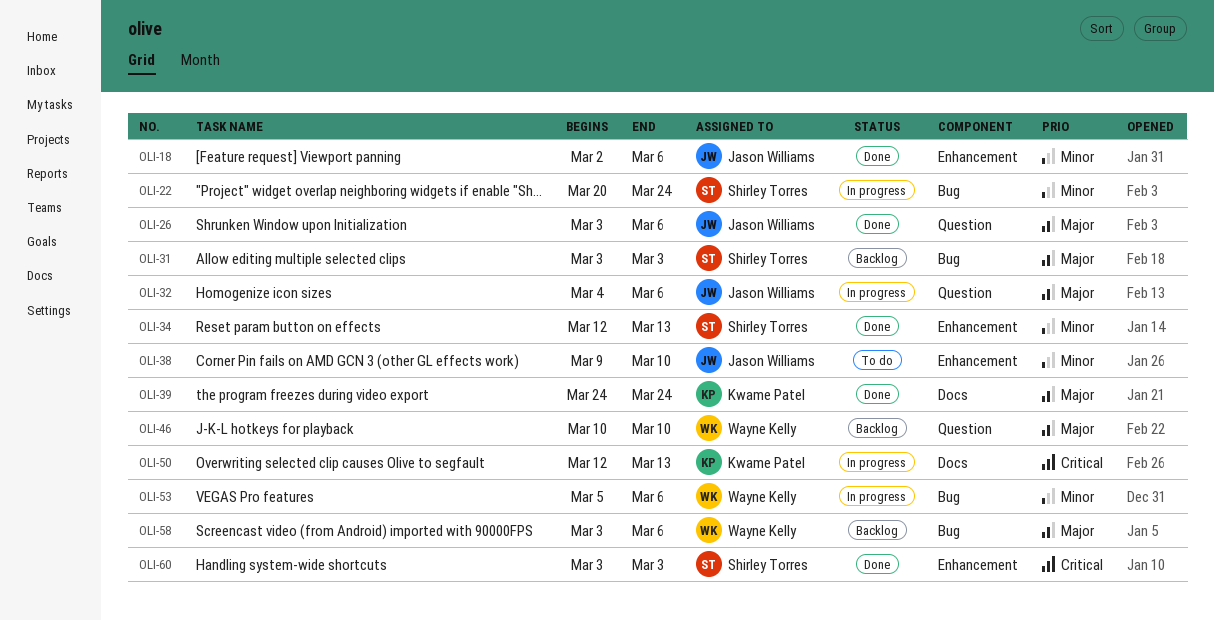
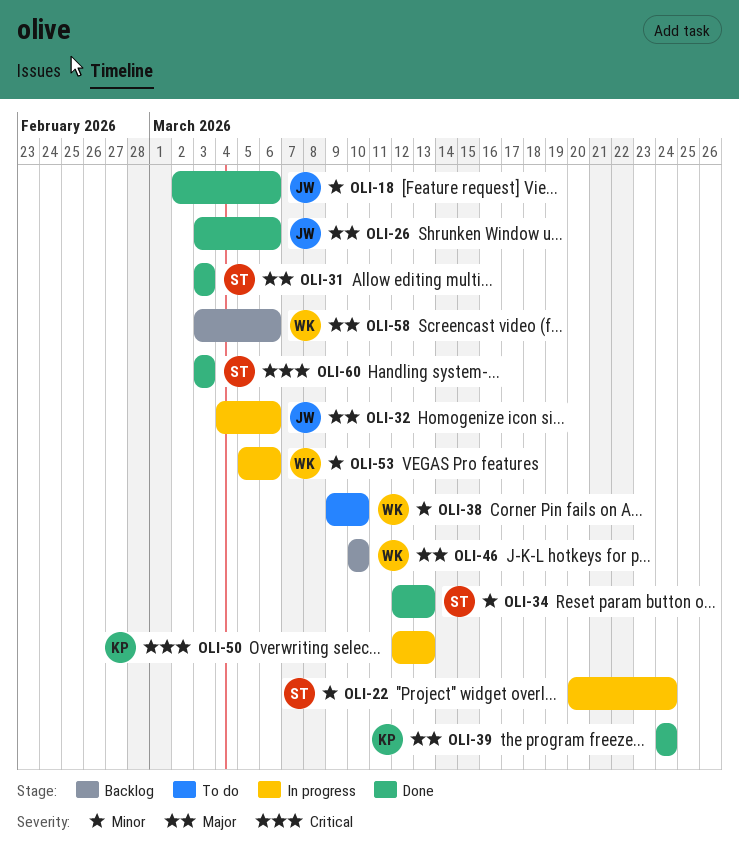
OLI-31, status: Backlog -> Done
OLI-38, owner: Jason Williams -> Wayne Kelly

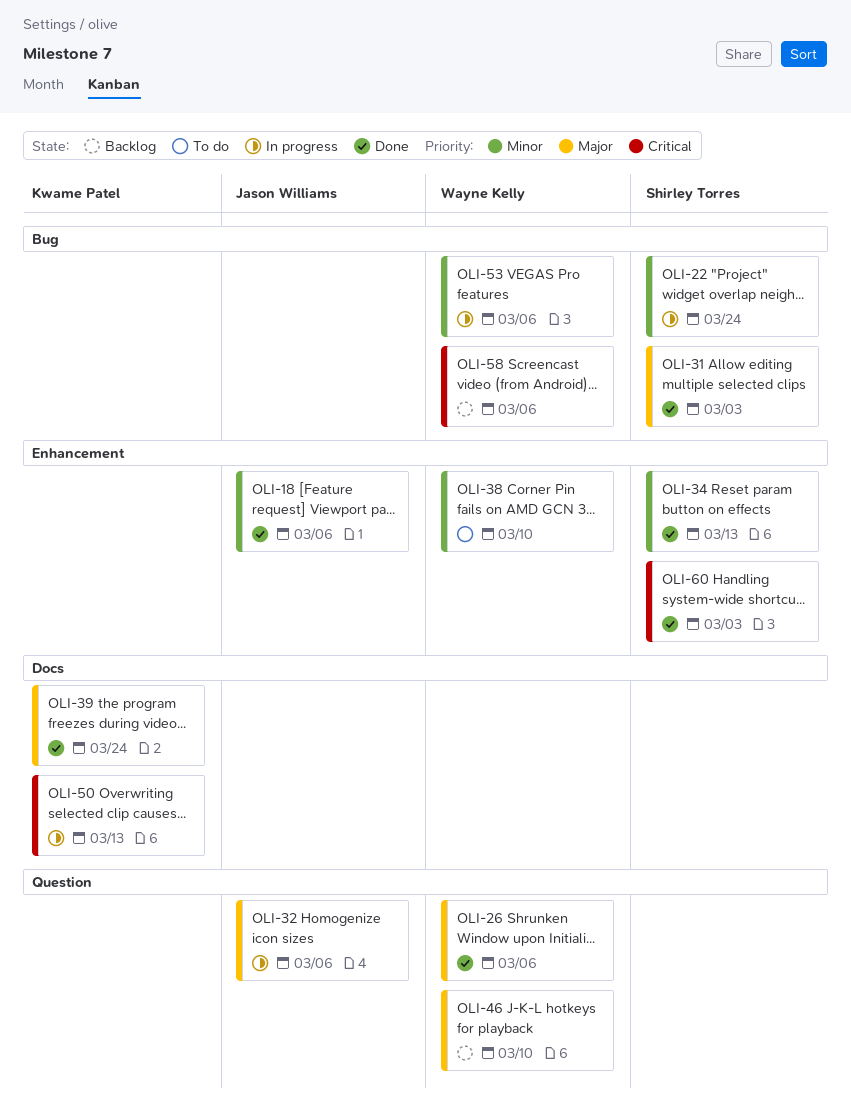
OLI-26, owner: Jason Williams -> Wayne Kelly
OLI-58, priority: Major -> Critical

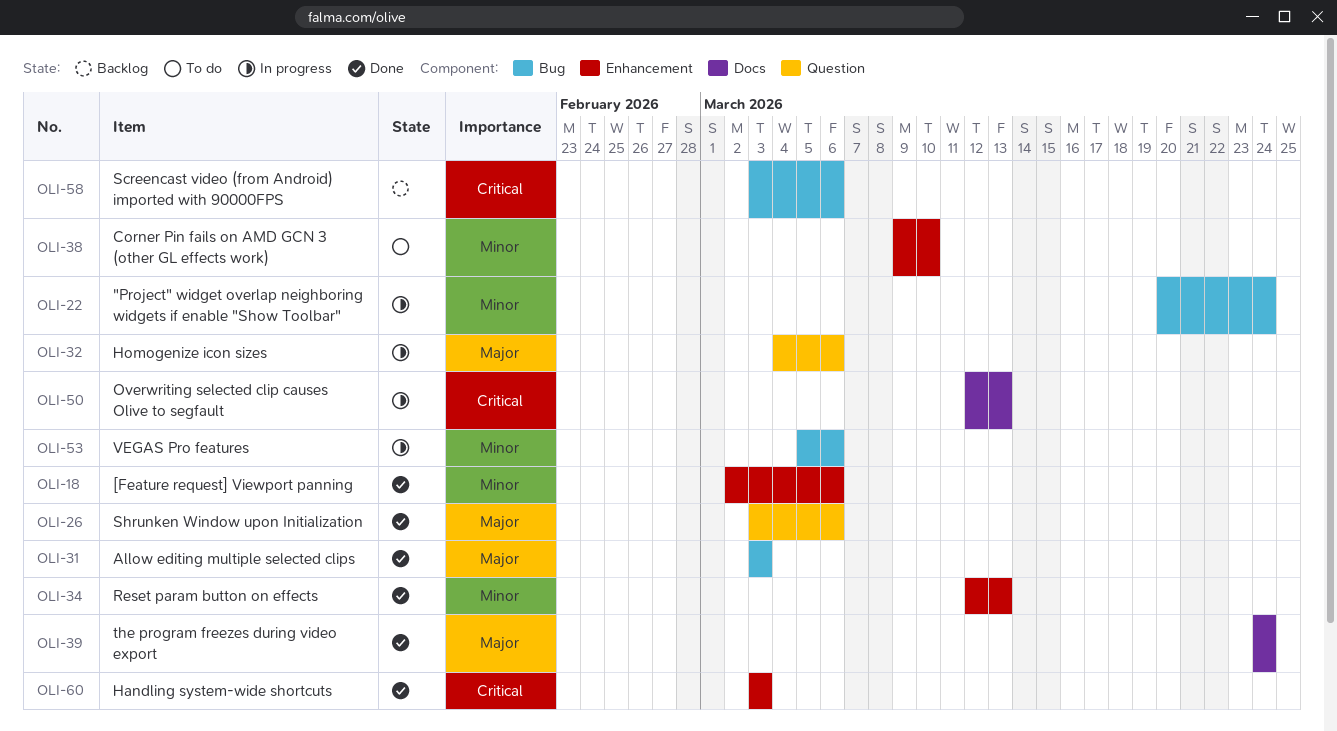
OLI-46: present -> none

